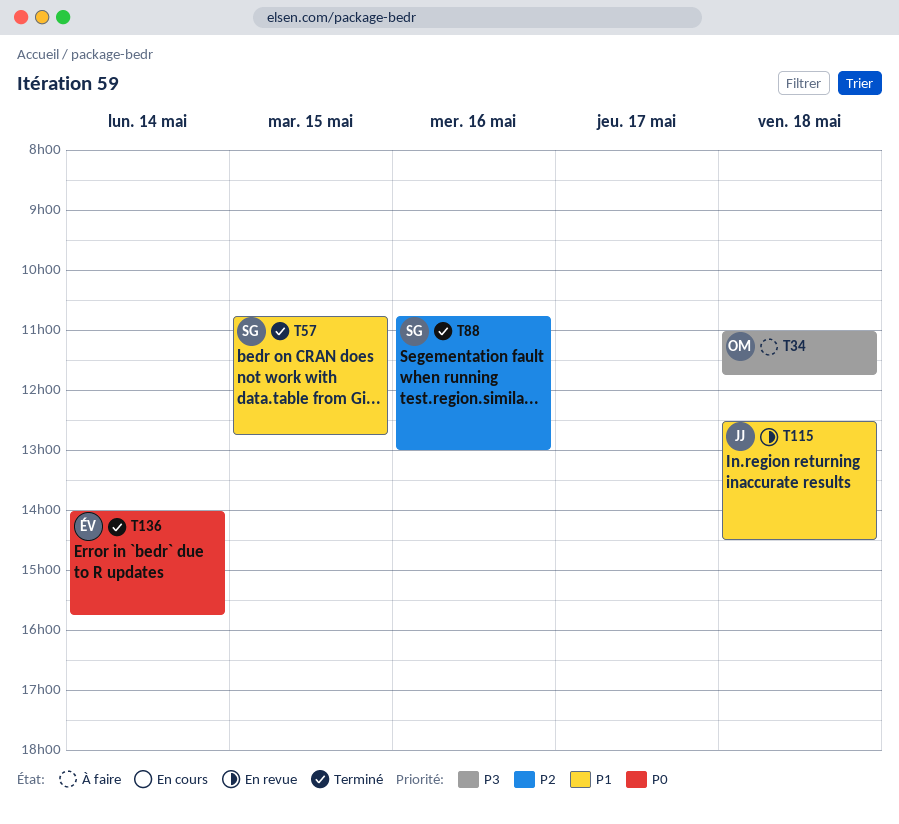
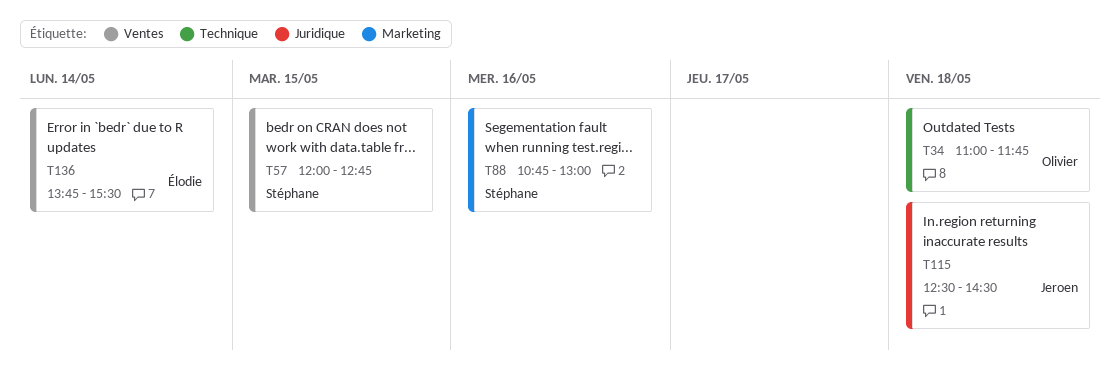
T57, begins: 10:45 -> 12:00
T136, begins: 14:00 -> 13:45
T136, ends: 15:45 -> 15:30

